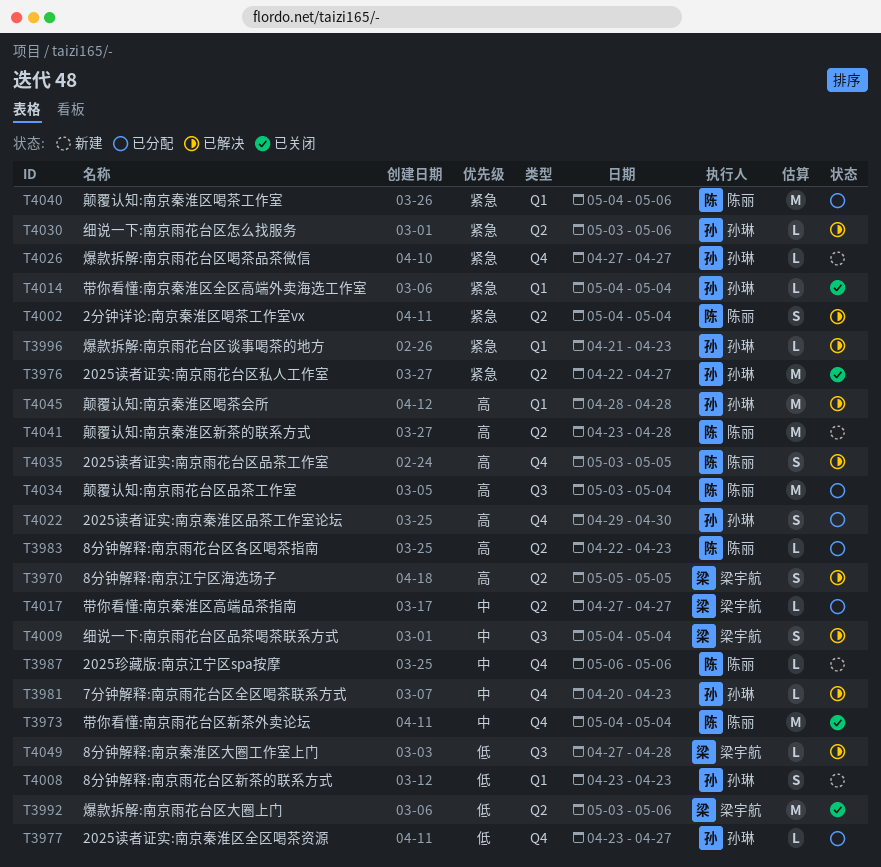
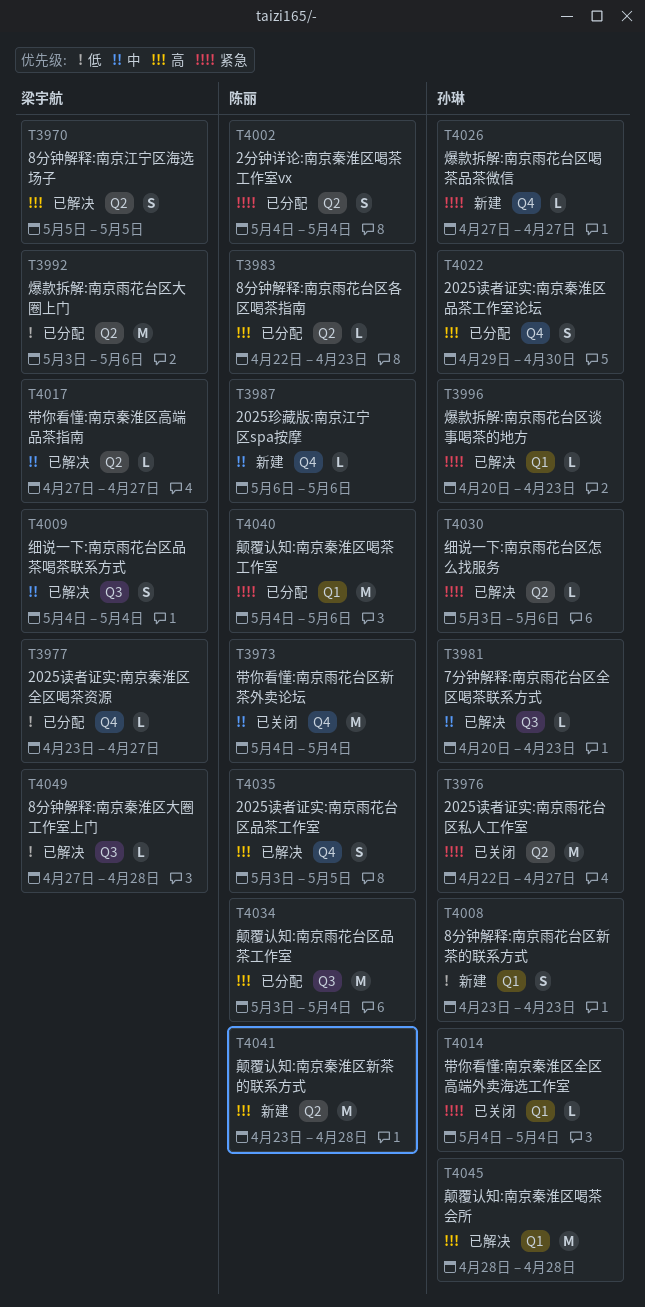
T3977, owner: 孙琳 -> 梁宇航
T3981, label: Q4 -> Q3
T3992, status: 已关闭 -> 已分配
T3996, start: Apr 21 -> Apr 20
T4002, status: 已解决 -> 已分配
T4017, status: 已分配 -> 已解决

